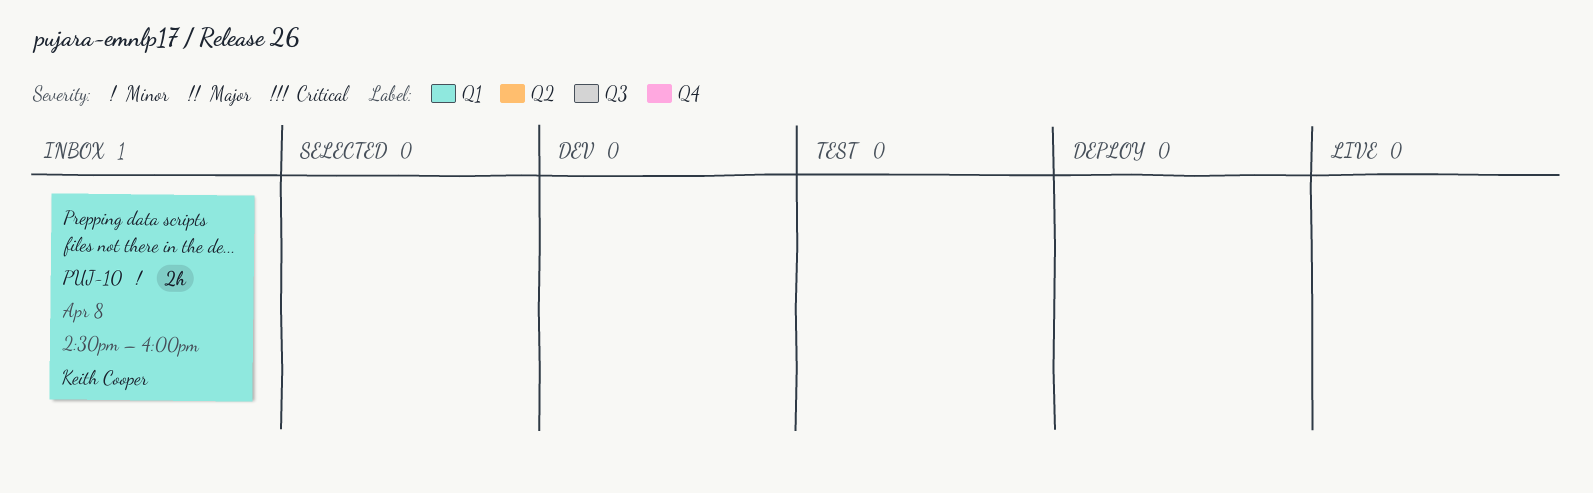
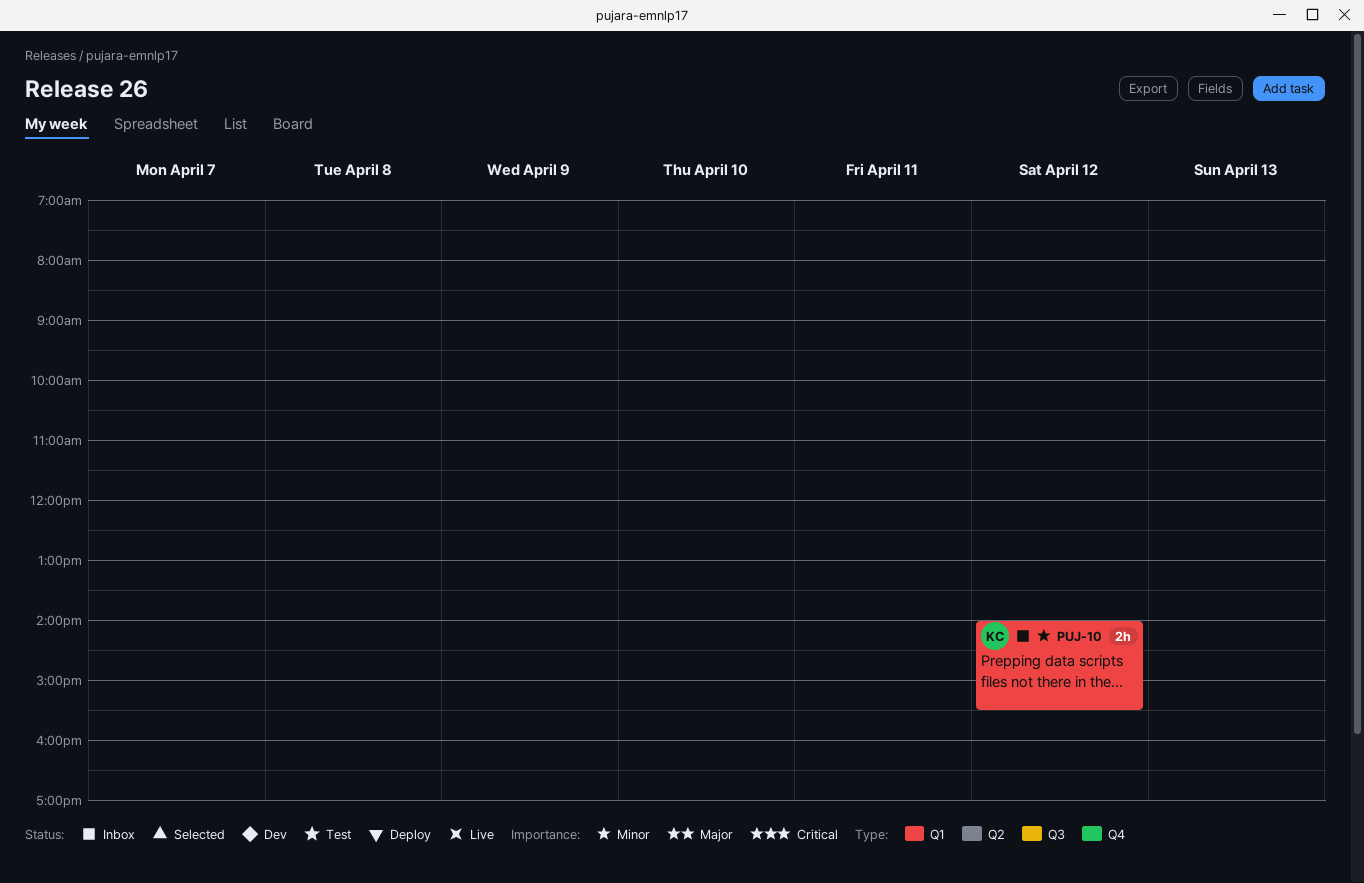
PUJ-10, day: Apr 8 -> Apr 12
PUJ-10, begins: 14:30 -> 14:00
PUJ-10, ends: 16:00 -> 15:30

